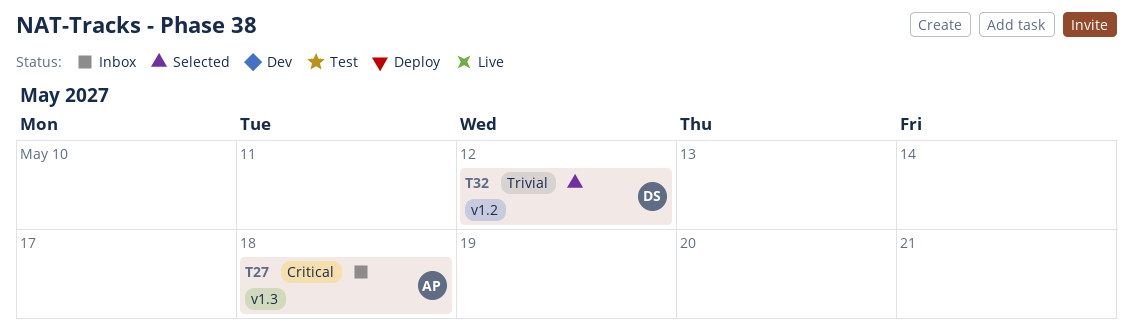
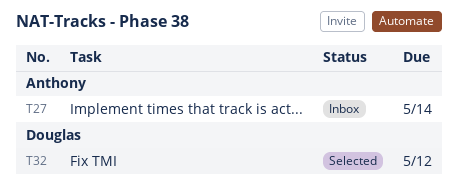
T27, due: May 18 -> May 14

